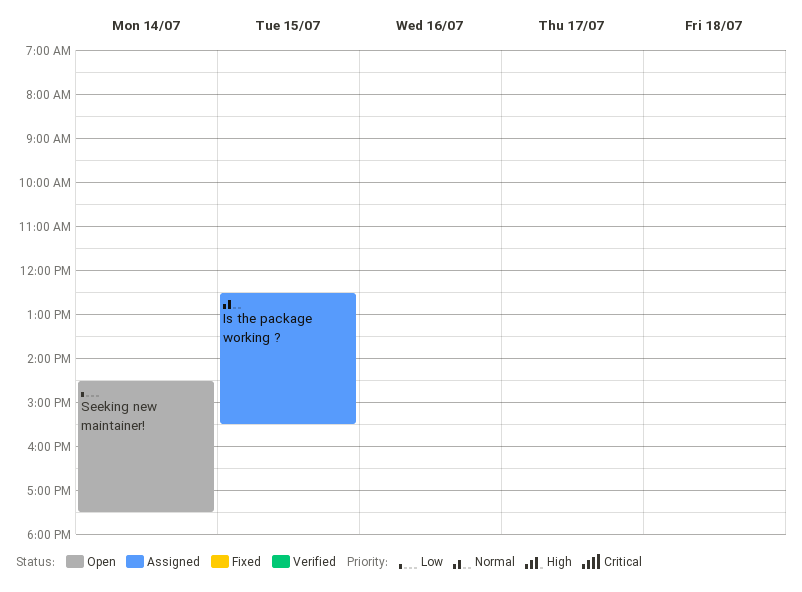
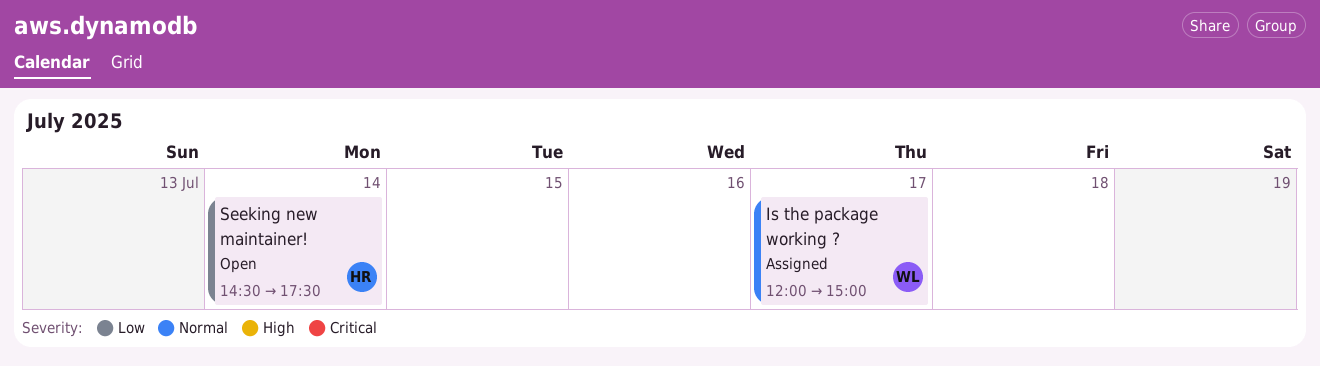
Is the package working ?, day: Jul 15 -> Jul 17
Is the package working ?, begins: 12:30 -> 12:00
Is the package working ?, ends: 15:30 -> 15:00

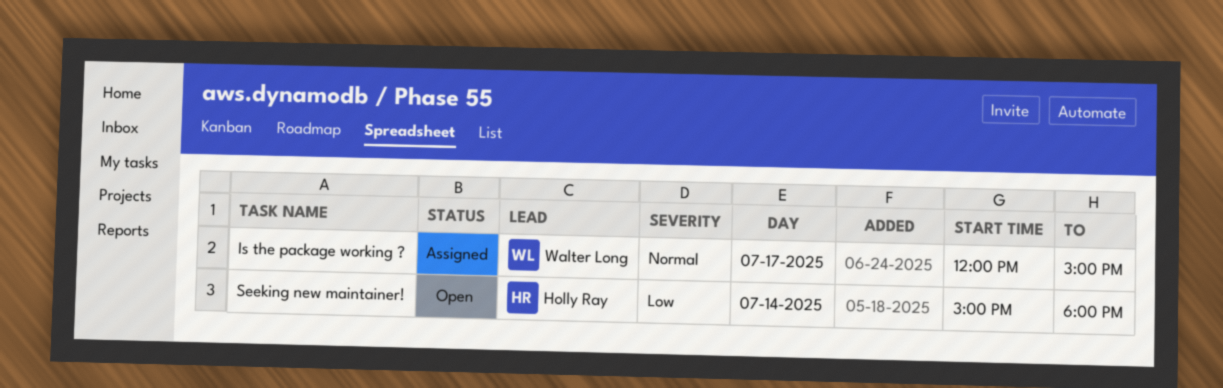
Seeking new maintainer!, begins: 14:30 -> 15:00
Seeking new maintainer!, ends: 17:30 -> 18:00

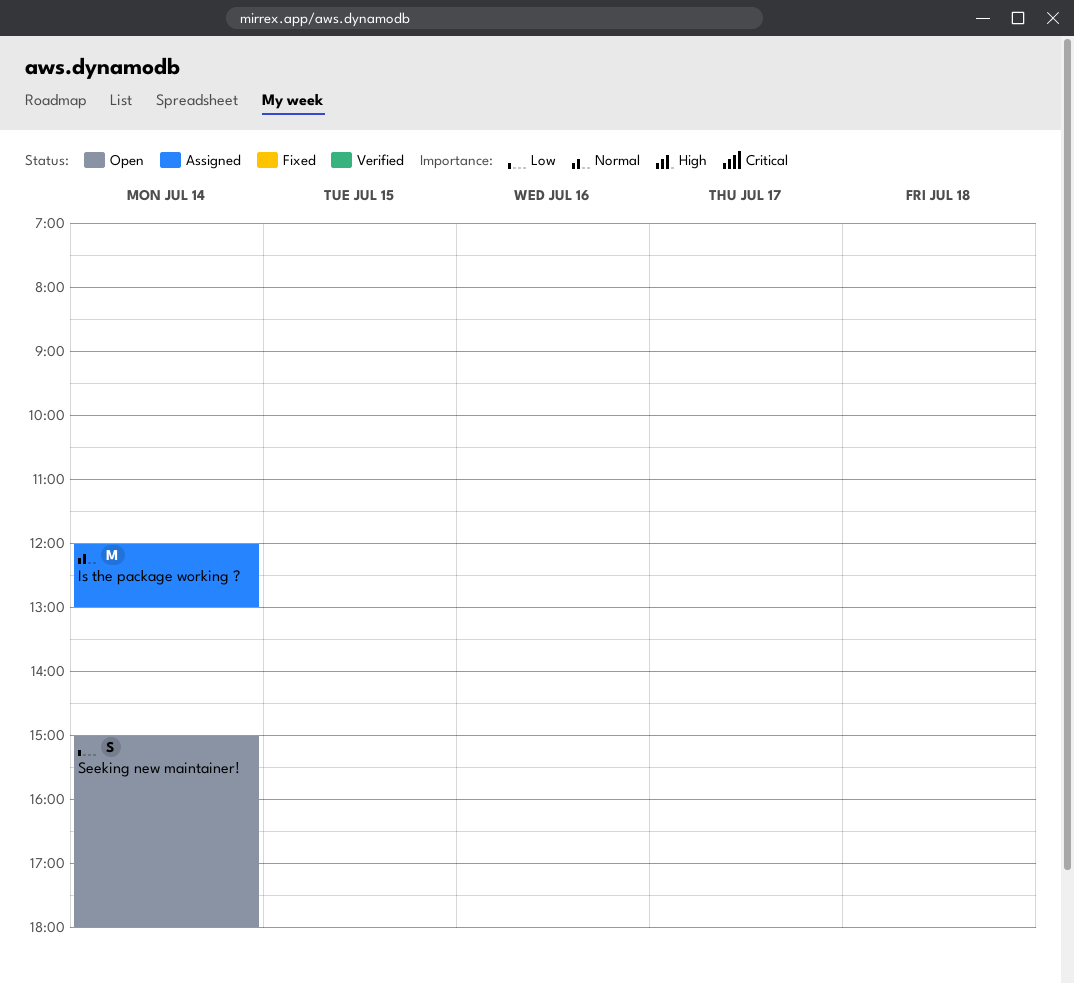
Is the package working ?, day: Jul 17 -> Jul 14
Is the package working ?, ends: 15:00 -> 13:00

